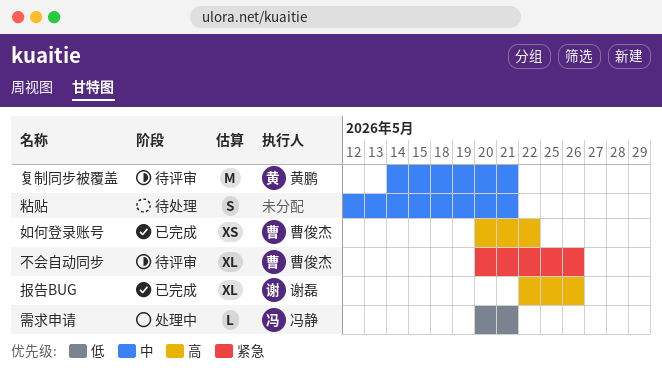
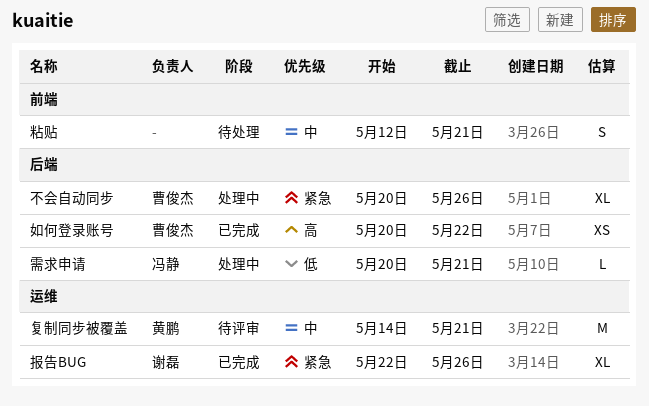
不会自动同步, status: 待评审 -> 处理中
报告BUG, priority: 高 -> 紧急

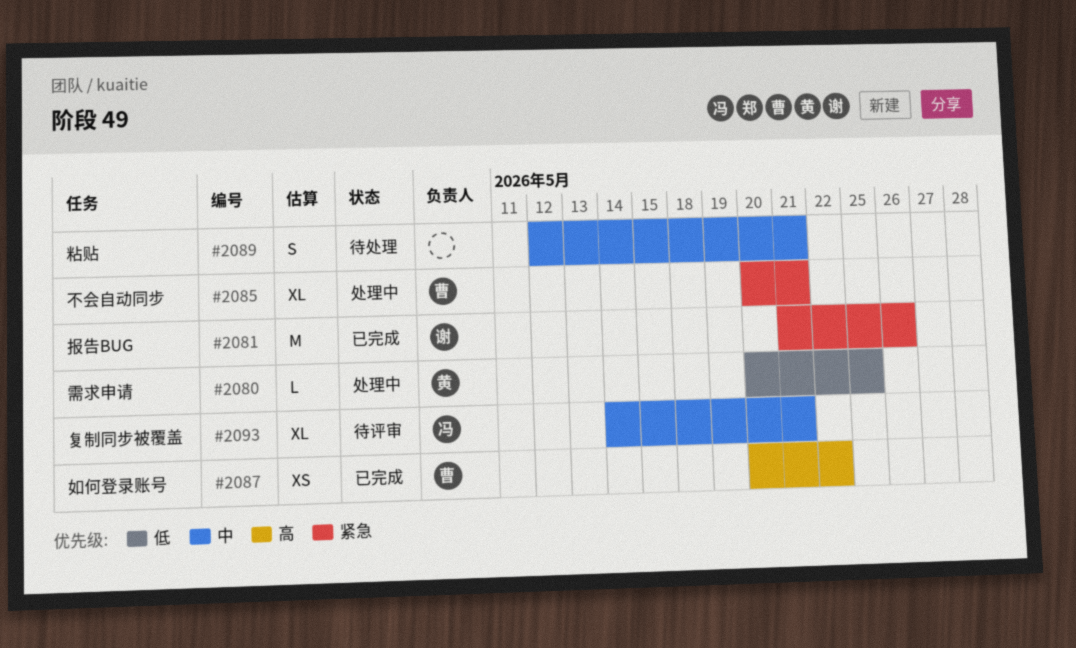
不会自动同步, due: May 26 -> May 21
复制同步被覆盖, owner: 黄鹏 -> 冯静
复制同步被覆盖, estimate: M -> XL
报告BUG, estimate: XL -> M
报告BUG, start: May 22 -> May 21
需求申请, owner: 冯静 -> 黄鹏
需求申请, due: May 21 -> May 25

